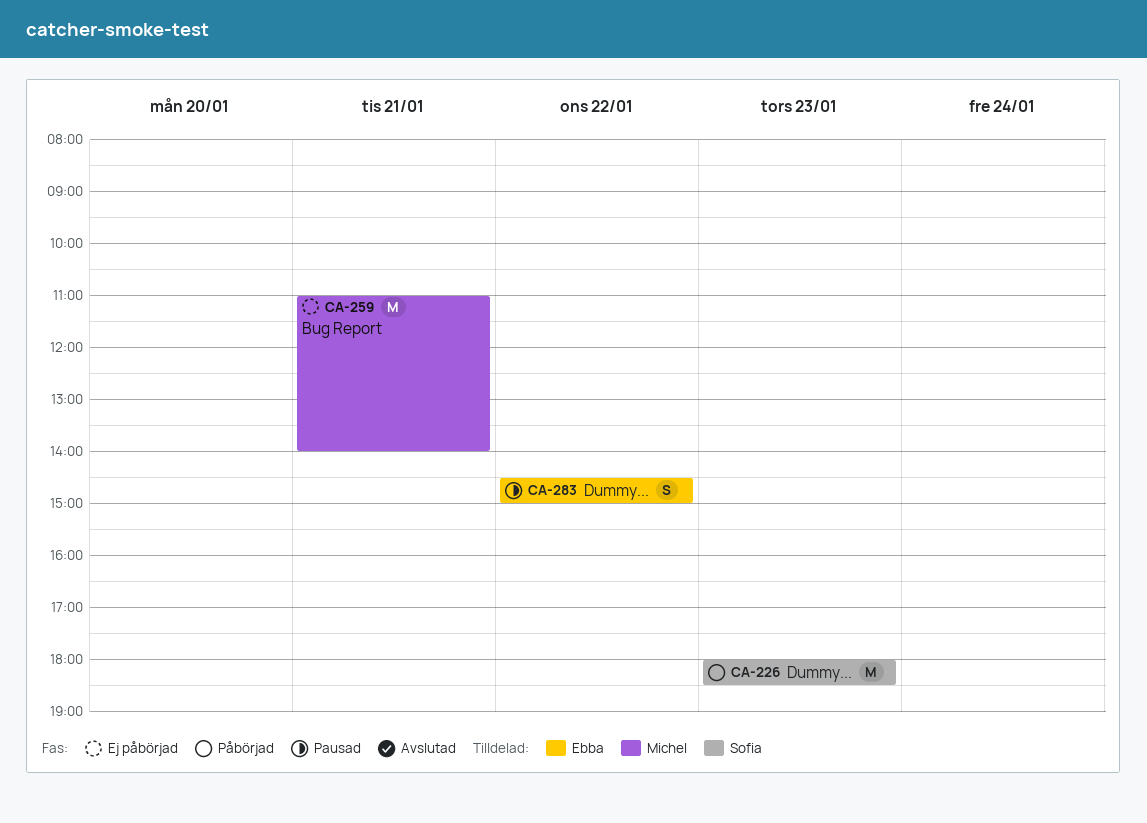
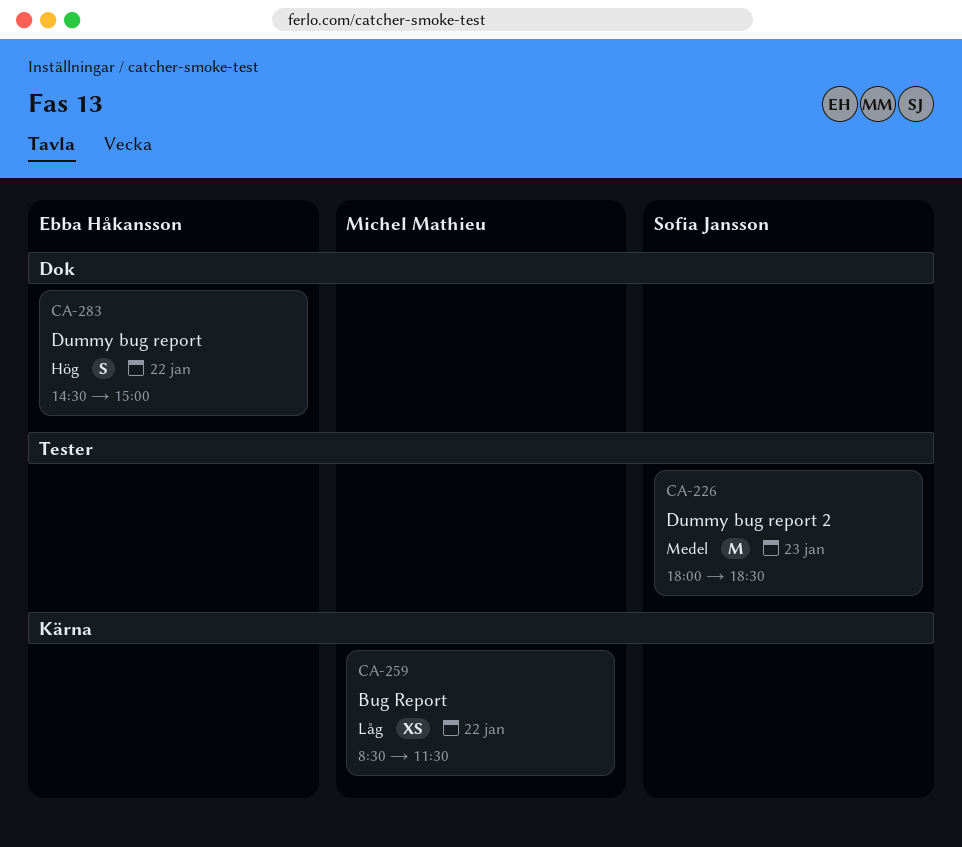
CA-259, estimate: M -> XS
CA-259, day: Jan 21 -> Jan 22
CA-259, begins: 11:00 -> 08:30
CA-259, ends: 14:00 -> 11:30

